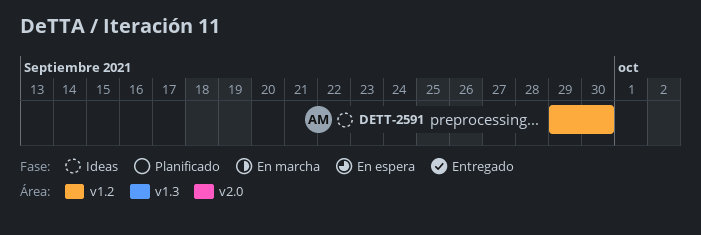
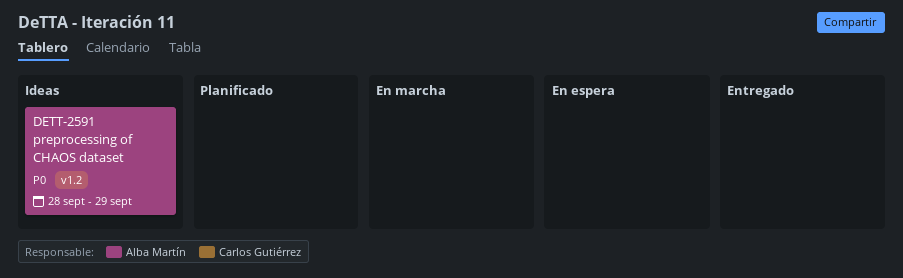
DETT-2591, start: Sep 29 -> Sep 28
DETT-2591, due: Sep 30 -> Sep 29

